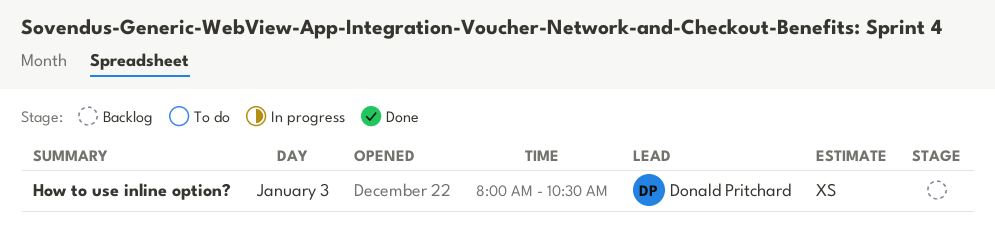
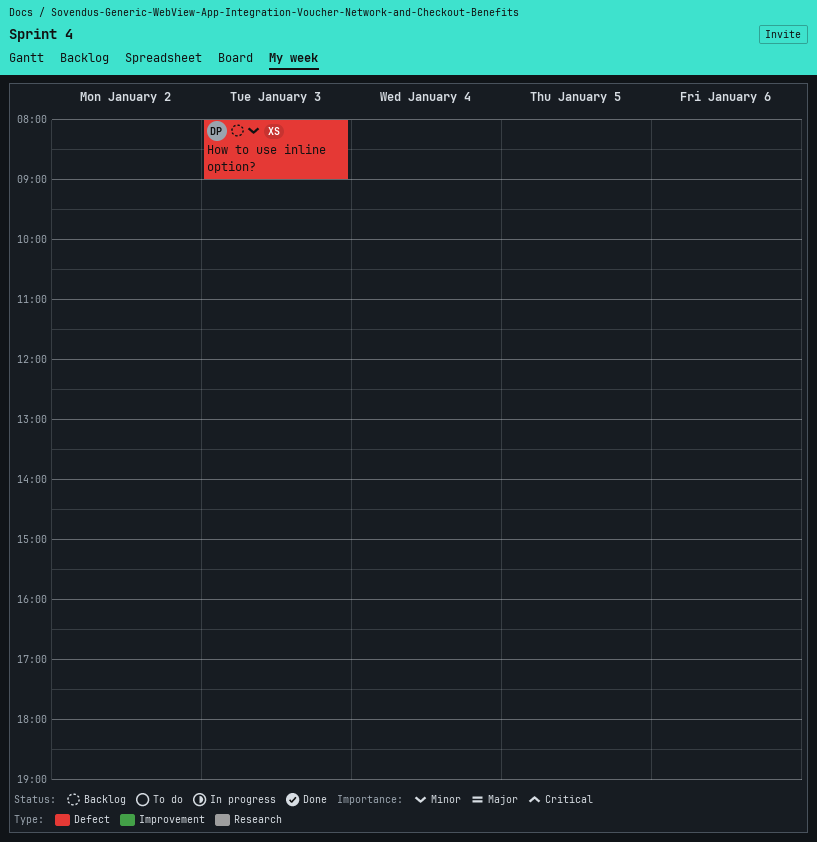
How to use inline option?, ends: 10:30 -> 09:00

